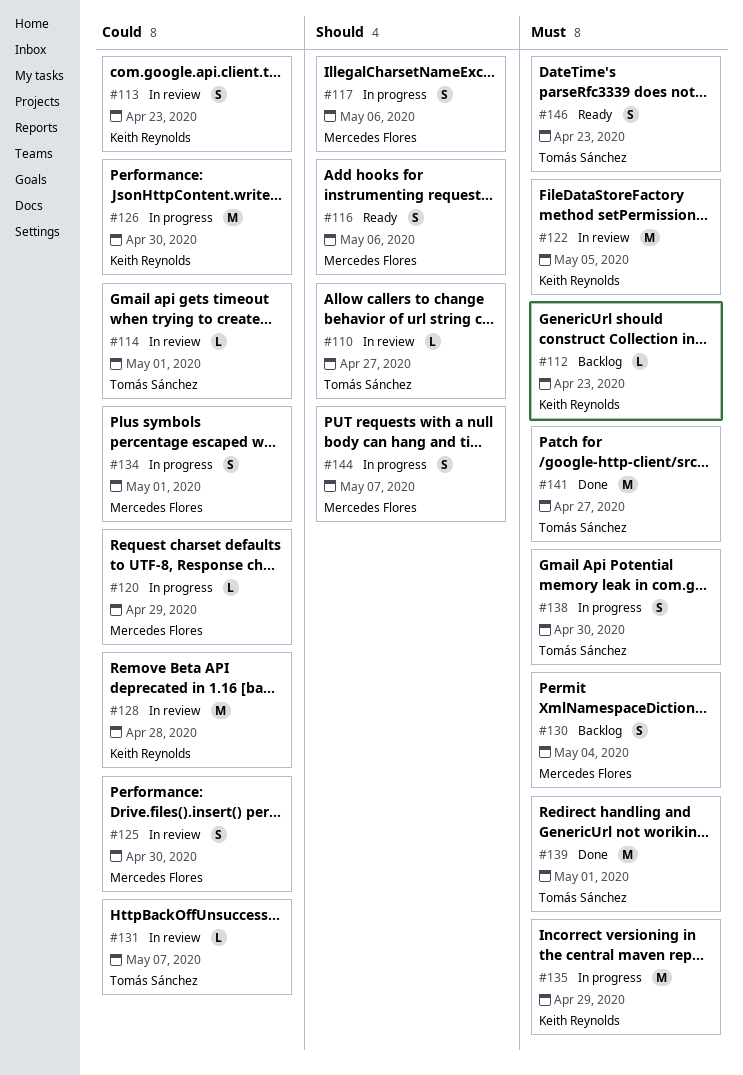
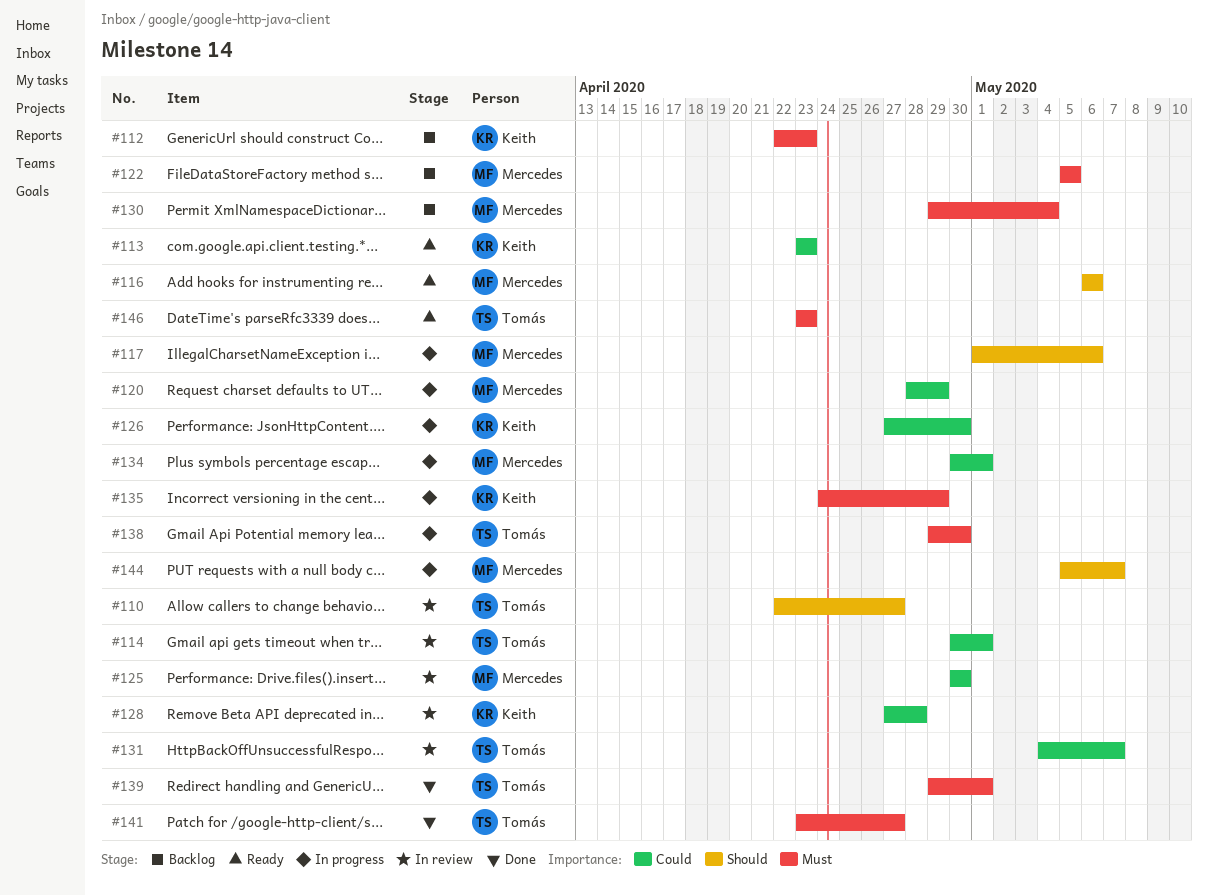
#113, status: In review -> Ready
#122, status: In review -> Backlog
#122, owner: Keith Reynolds -> Mercedes Flores

